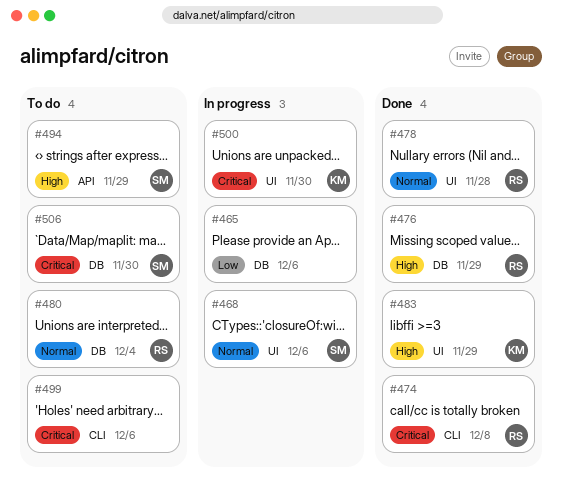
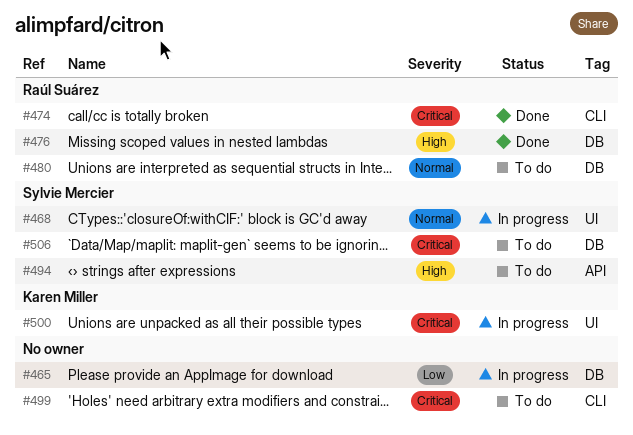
#478: present -> none
#483: present -> none

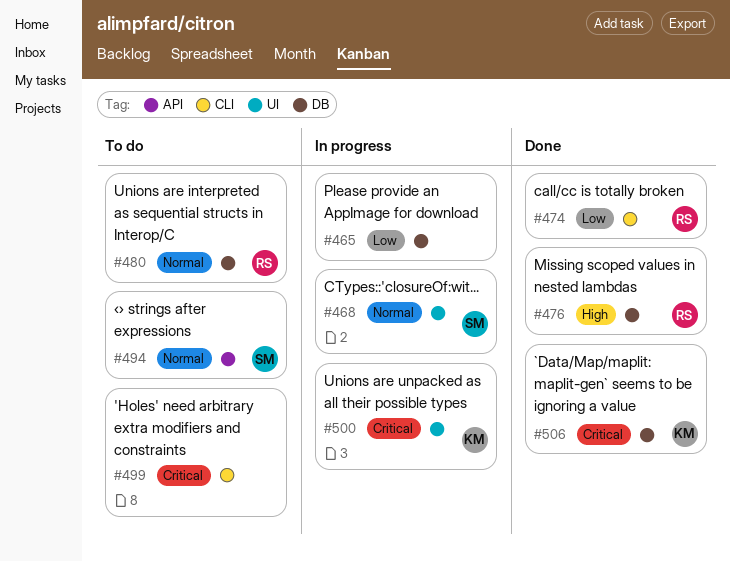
#474, priority: Critical -> Low
#494, priority: High -> Normal
#506, status: To do -> Done
#506, owner: Sylvie Mercier -> Karen Miller

